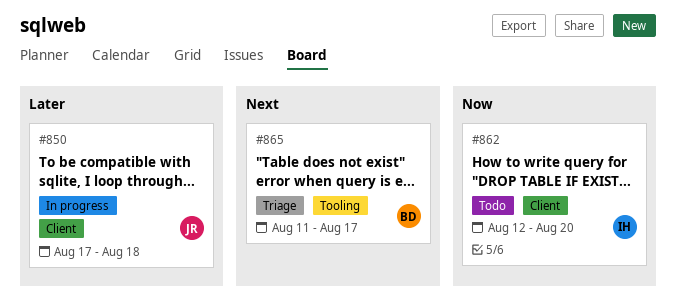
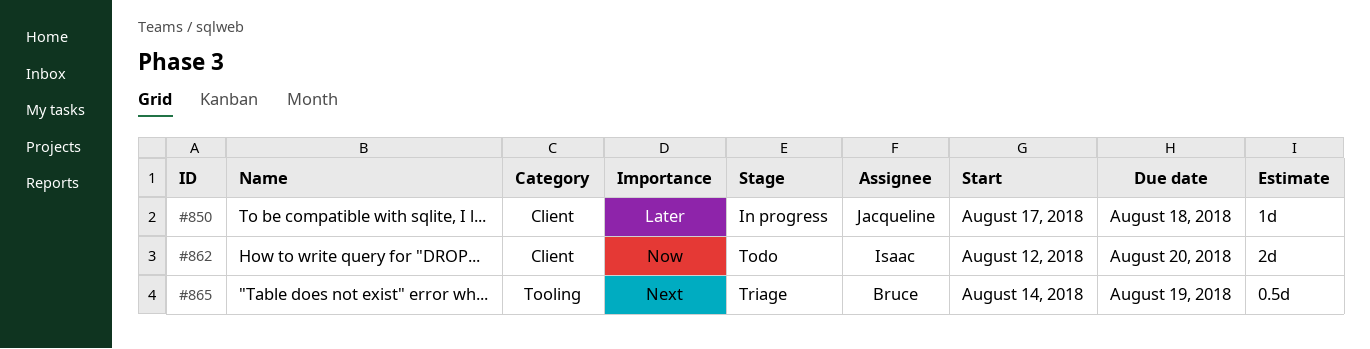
#865, start: Aug 11 -> Aug 14
#865, due: Aug 17 -> Aug 19

